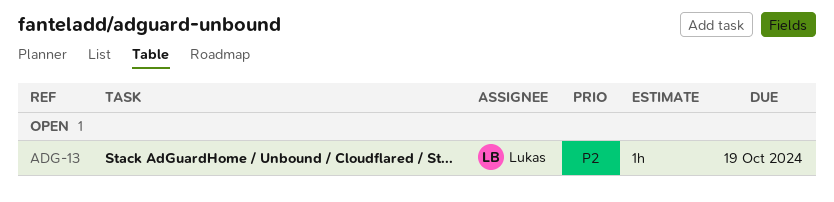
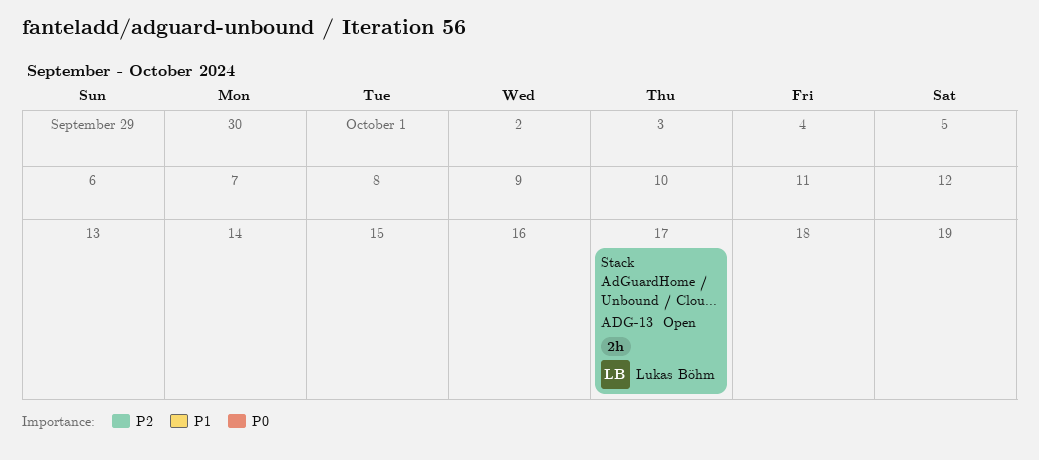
ADG-13, estimate: 1h -> 2h
ADG-13, due: Oct 19 -> Oct 17

